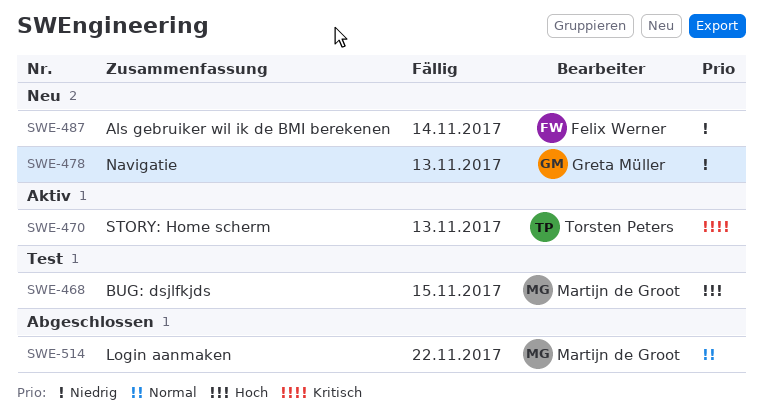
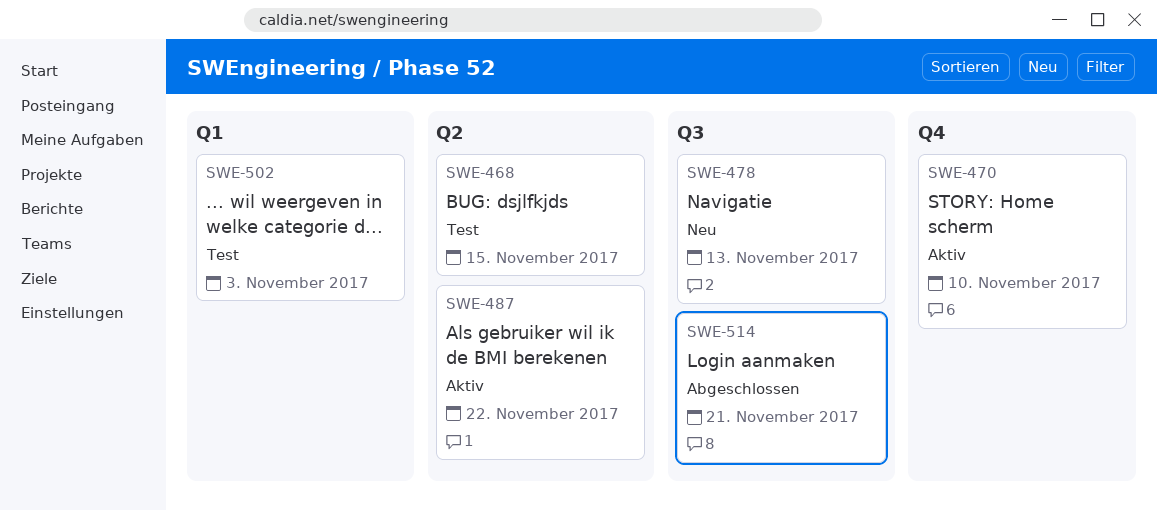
SWE-470, due: Nov 13 -> Nov 10
SWE-487, status: Neu -> Aktiv
SWE-487, due: Nov 14 -> Nov 22
SWE-502: none -> present
SWE-514, due: Nov 22 -> Nov 21

